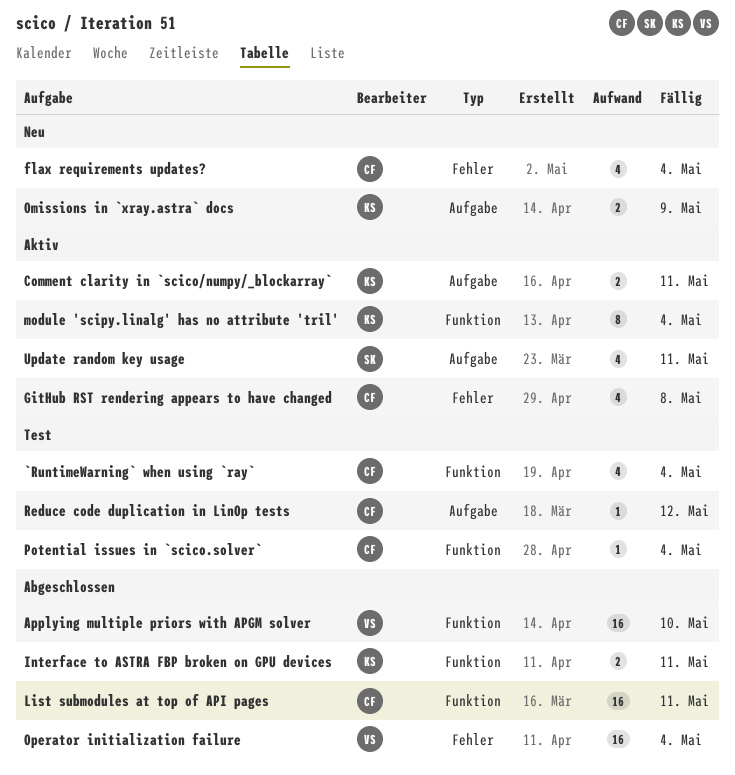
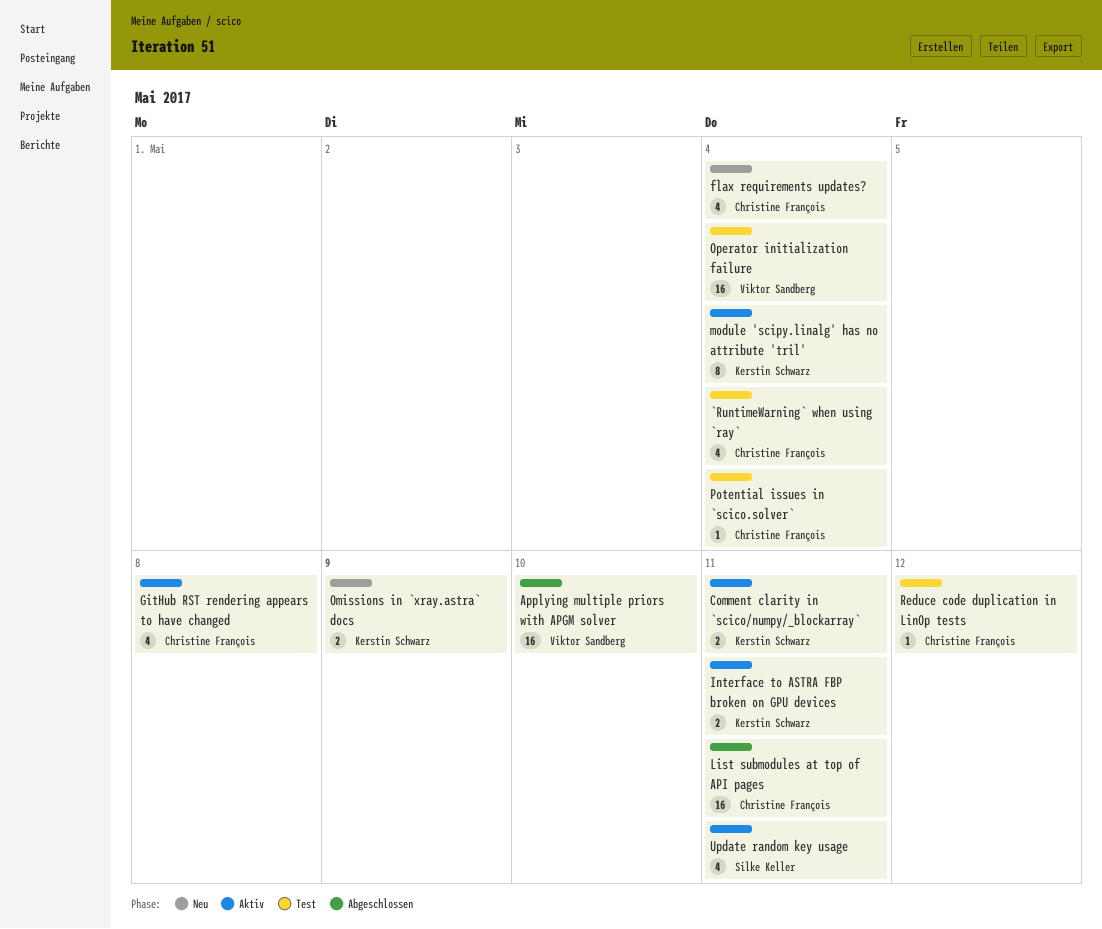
Interface to ASTRA FBP broken on GPU devices, status: Abgeschlossen -> Aktiv
Operator initialization failure, status: Abgeschlossen -> Test

